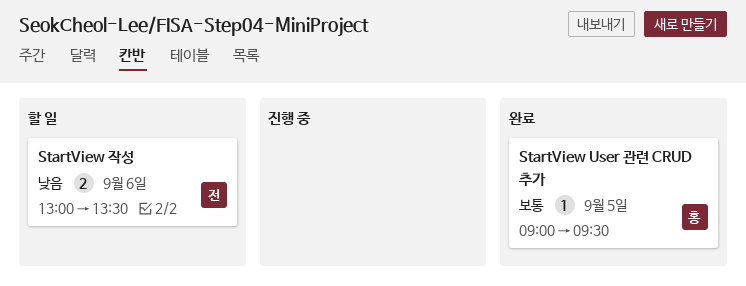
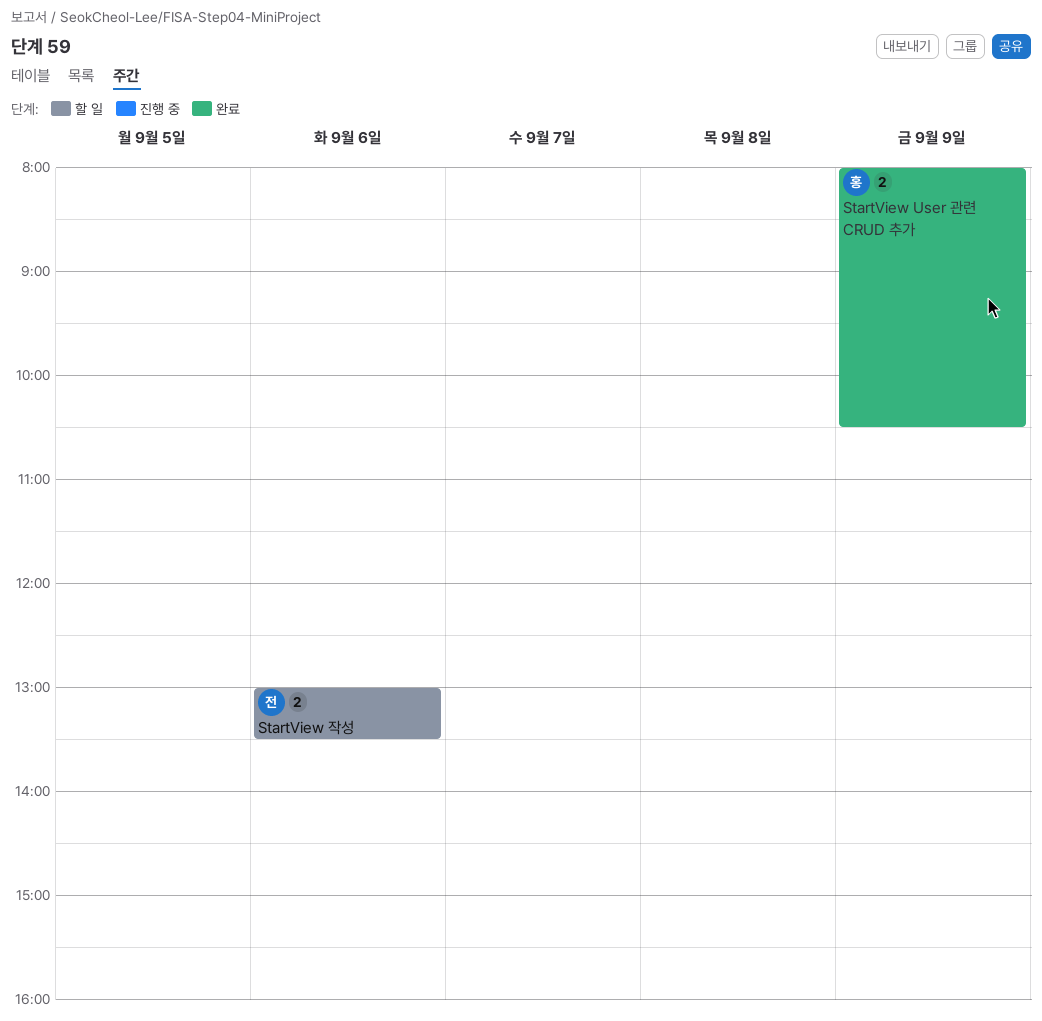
StartView User 관련 CRUD 추가, estimate: 1 -> 2
StartView User 관련 CRUD 추가, day: Sep 5 -> Sep 9
StartView User 관련 CRUD 추가, begins: 09:00 -> 08:00
StartView User 관련 CRUD 추가, ends: 09:30 -> 10:30

